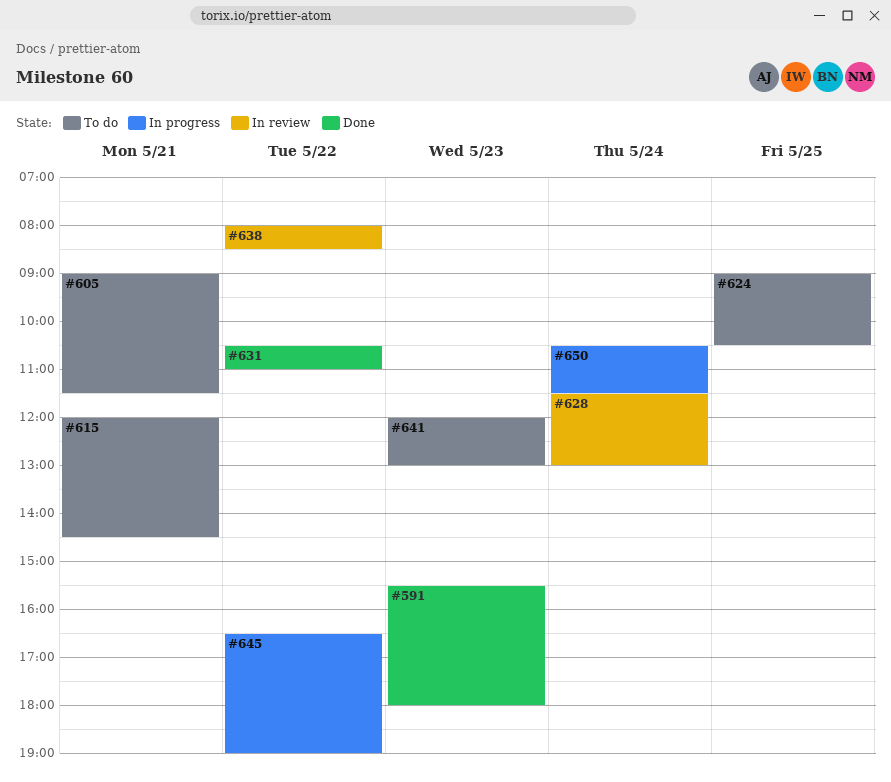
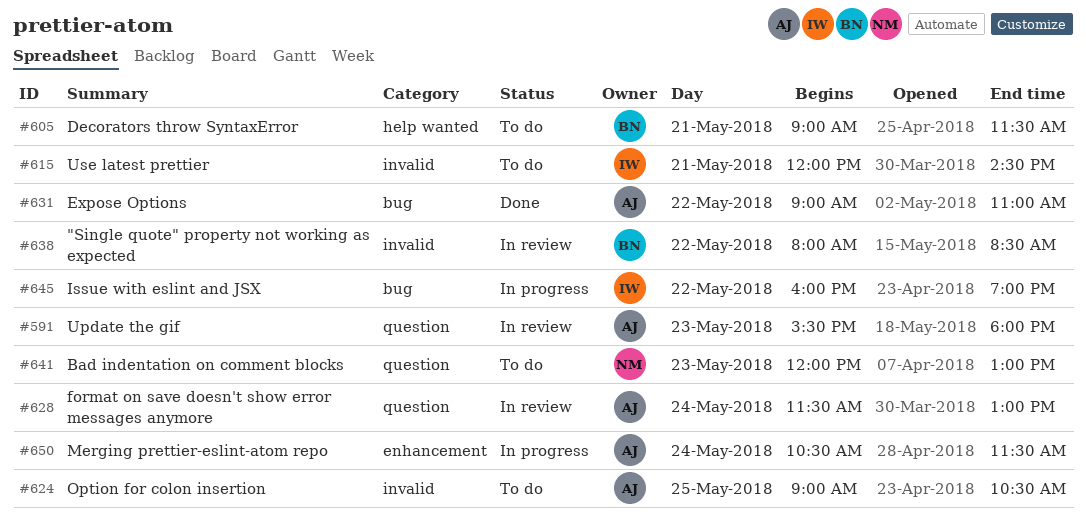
#591, status: Done -> In review
#631, begins: 10:30 -> 09:00
#645, begins: 16:30 -> 16:00

